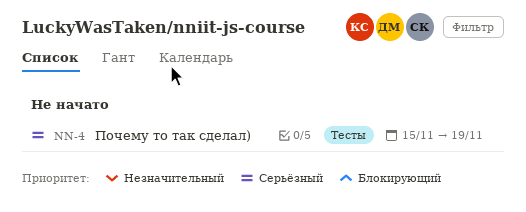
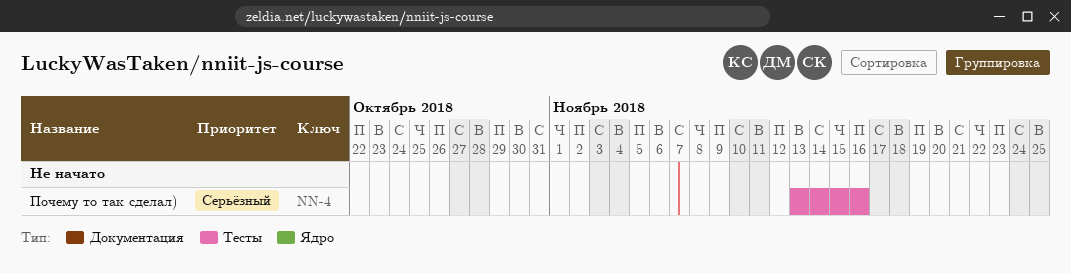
NN-4, start: Nov 15 -> Nov 13
NN-4, due: Nov 19 -> Nov 16

